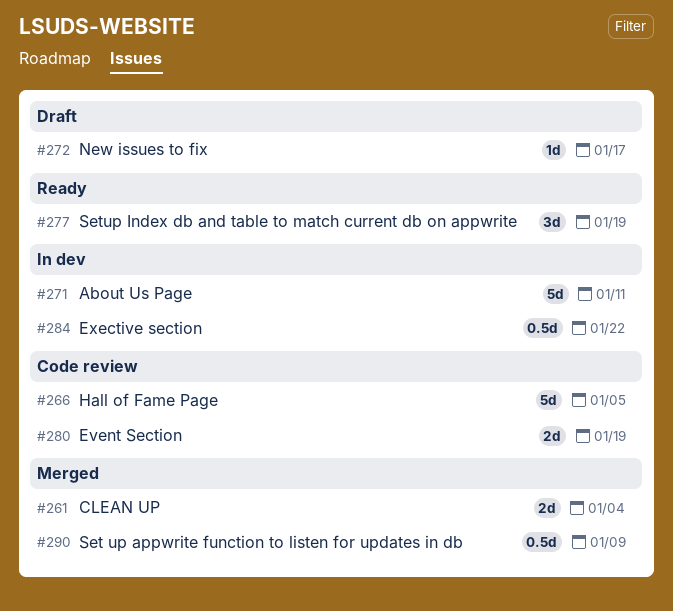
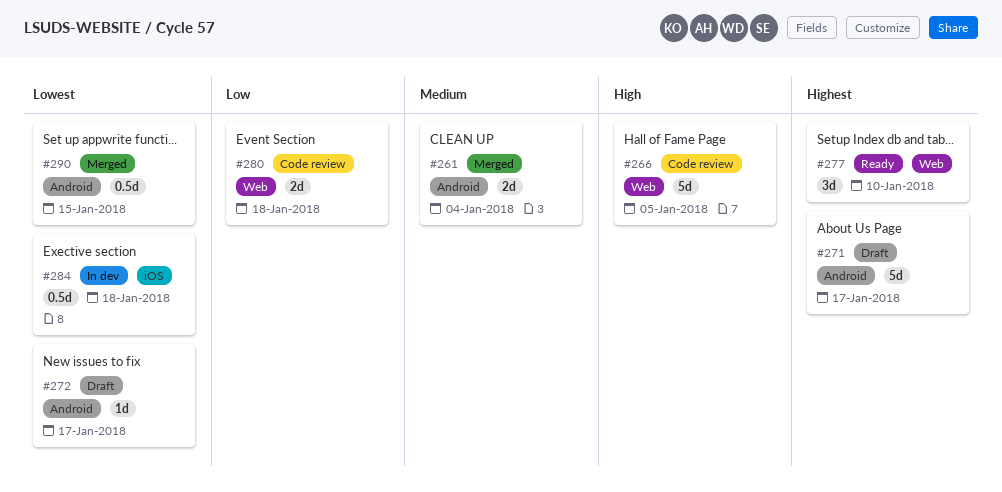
#271, status: In dev -> Draft
#271, due: Jan 11 -> Jan 17
#277, due: Jan 19 -> Jan 10
#280, due: Jan 19 -> Jan 18
#284, due: Jan 22 -> Jan 18
#290, due: Jan 9 -> Jan 15

